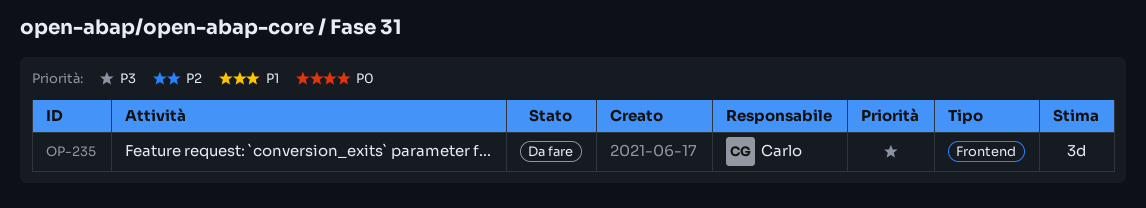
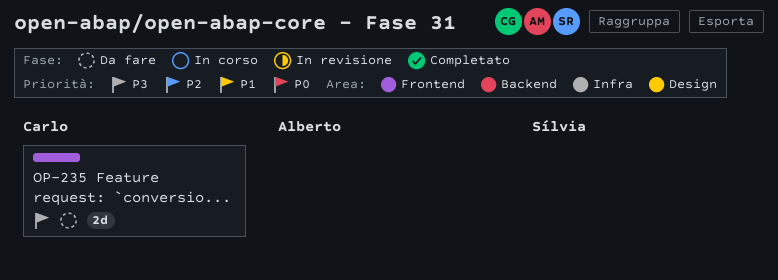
OP-235, estimate: 3d -> 2d

